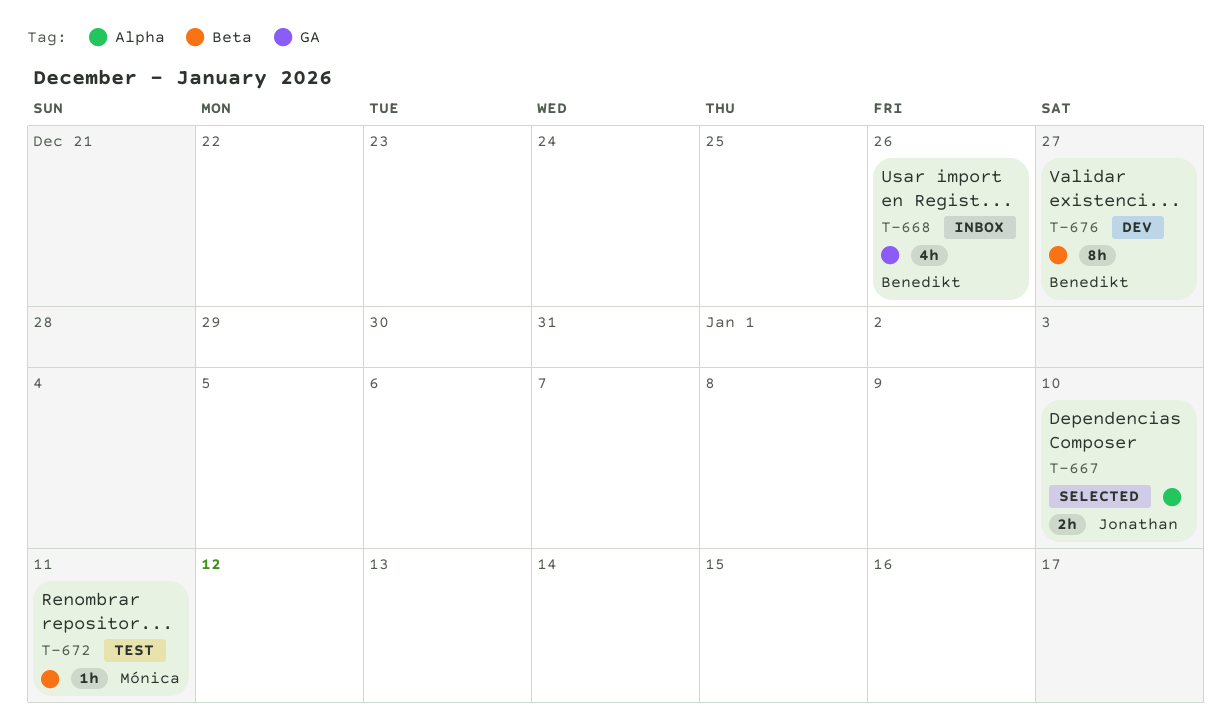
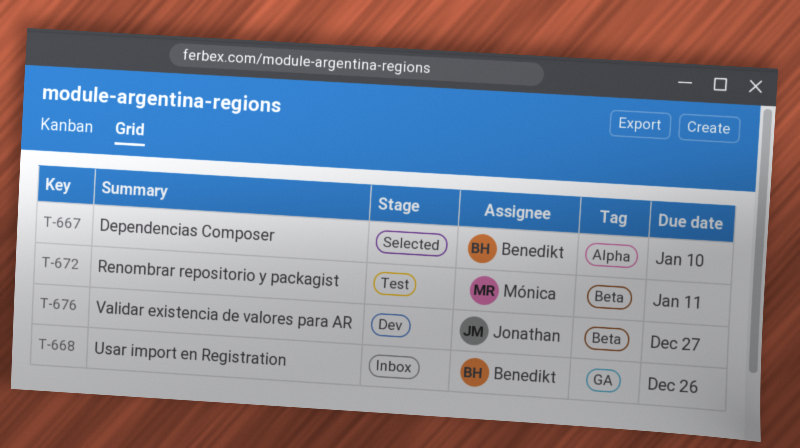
T-667, owner: Jonathan -> Benedikt
T-676, owner: Benedikt -> Jonathan

